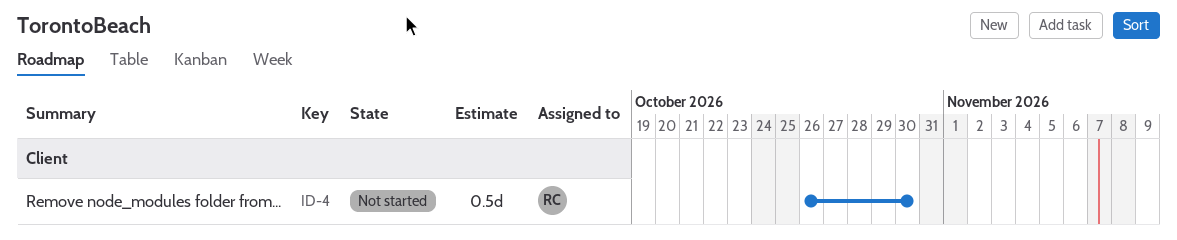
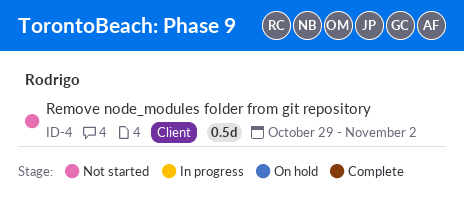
ID-4, start: Oct 26 -> Oct 29
ID-4, due: Oct 30 -> Nov 2

